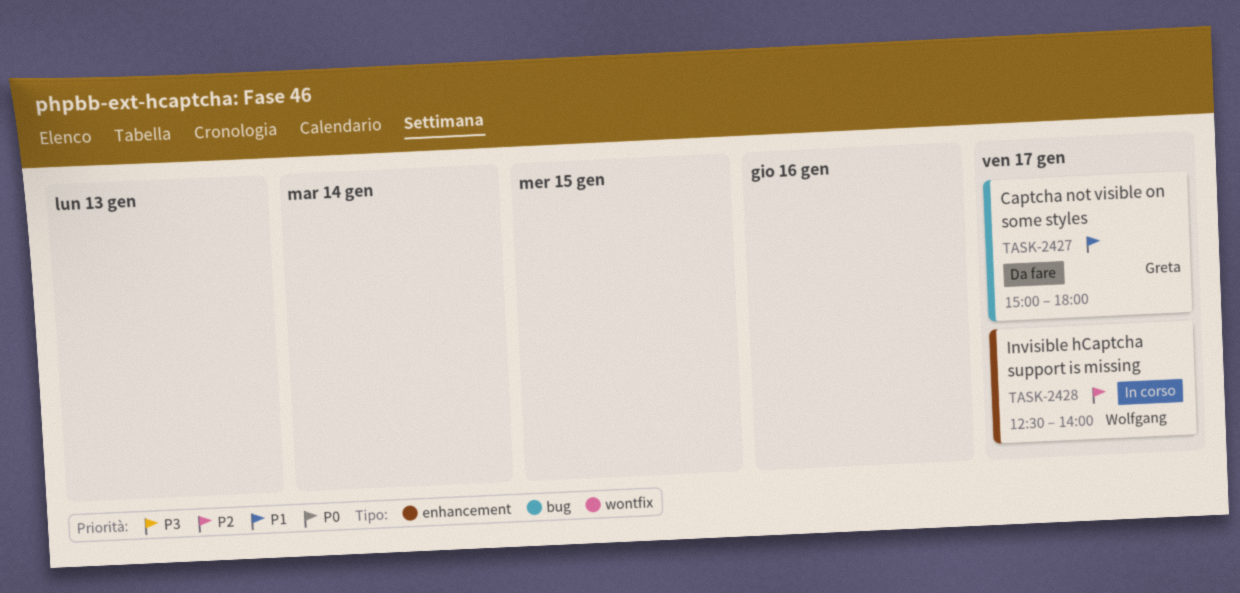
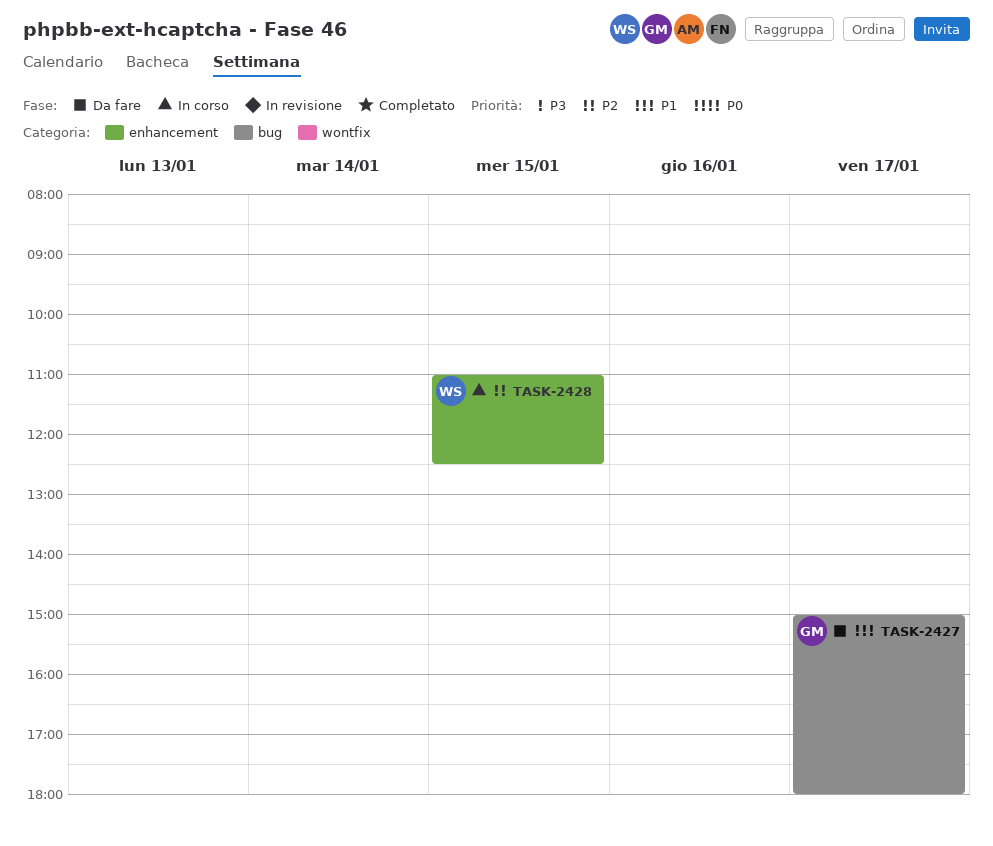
TASK-2428, day: Jan 17 -> Jan 15
TASK-2428, begins: 12:30 -> 11:00
TASK-2428, ends: 14:00 -> 12:30

